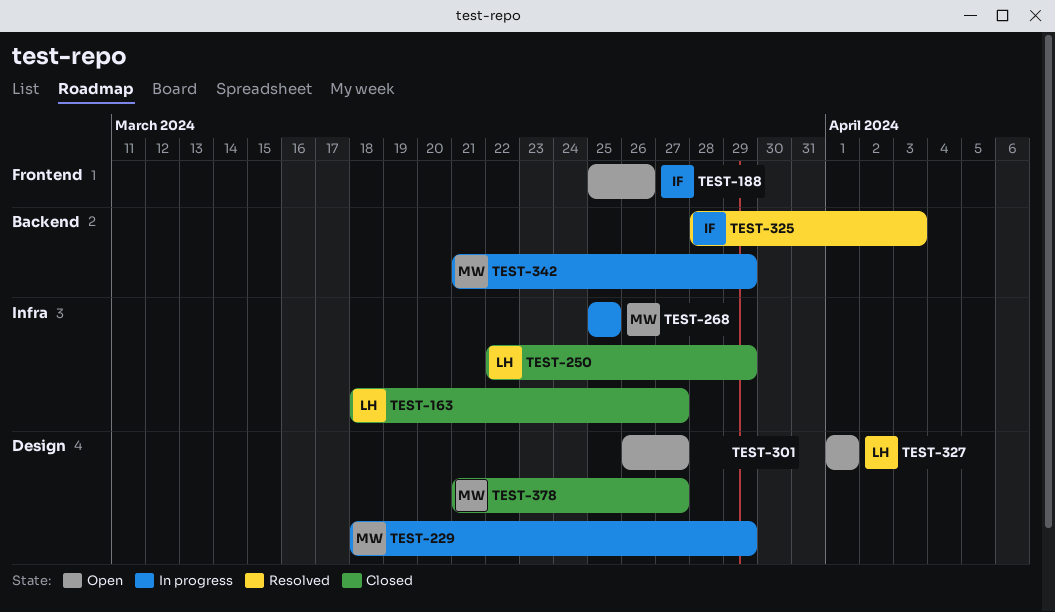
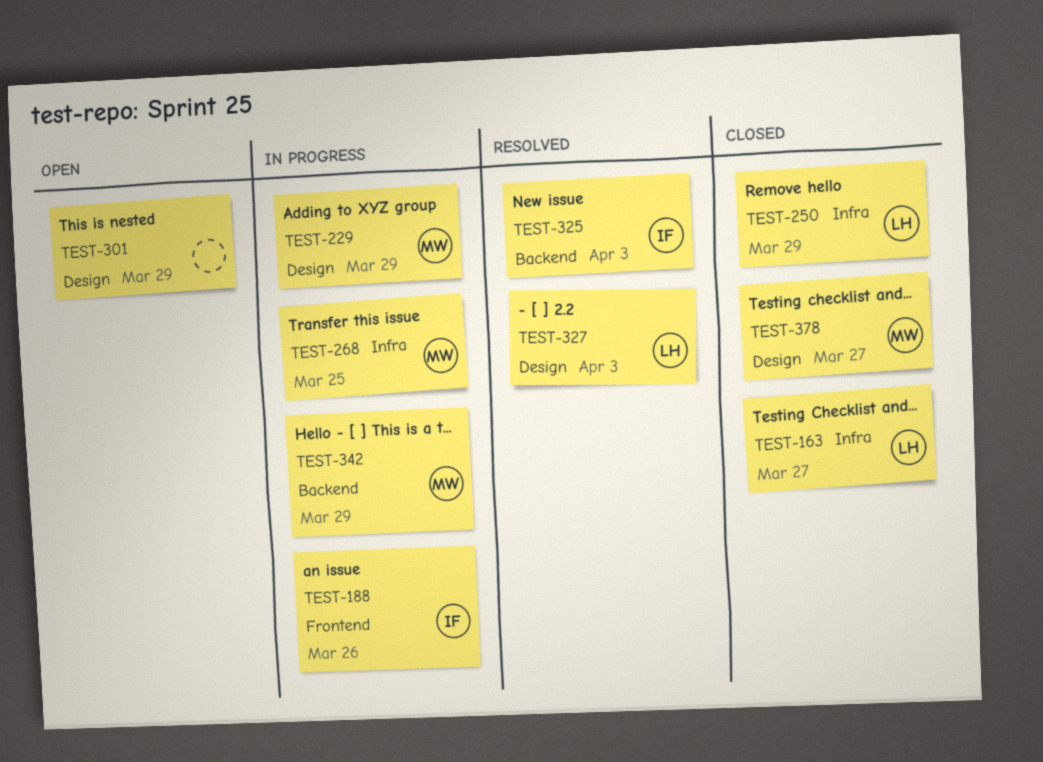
TEST-188, status: Open -> In progress
TEST-301, due: Mar 27 -> Mar 29
TEST-327, status: Open -> Resolved
TEST-327, due: Apr 1 -> Apr 3

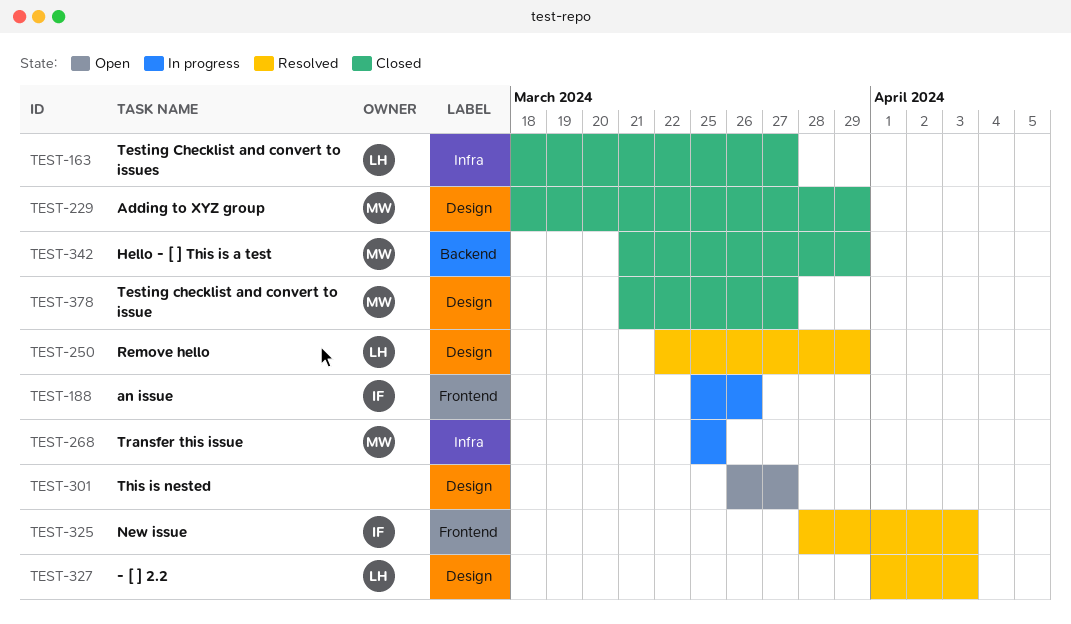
TEST-229, status: In progress -> Closed
TEST-250, status: Closed -> Resolved
TEST-250, label: Infra -> Design
TEST-301, due: Mar 29 -> Mar 27
TEST-325, label: Backend -> Frontend
TEST-342, status: In progress -> Closed

